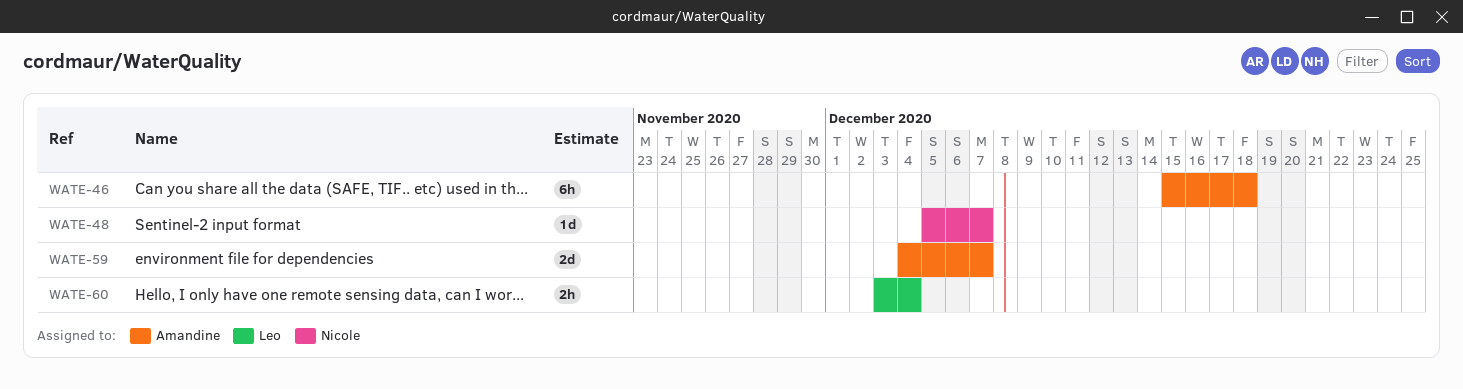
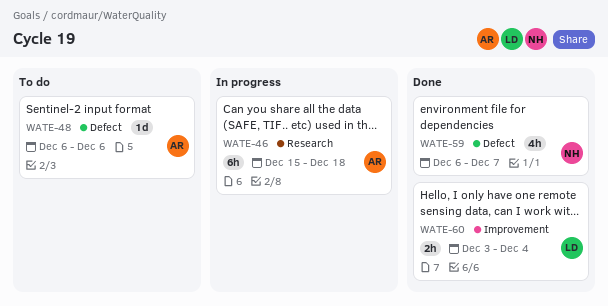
WATE-48, owner: Nicole -> Amandine
WATE-48, start: Dec 5 -> Dec 6
WATE-48, due: Dec 7 -> Dec 6
WATE-59, owner: Amandine -> Nicole
WATE-59, estimate: 2d -> 4h
WATE-59, start: Dec 4 -> Dec 6

